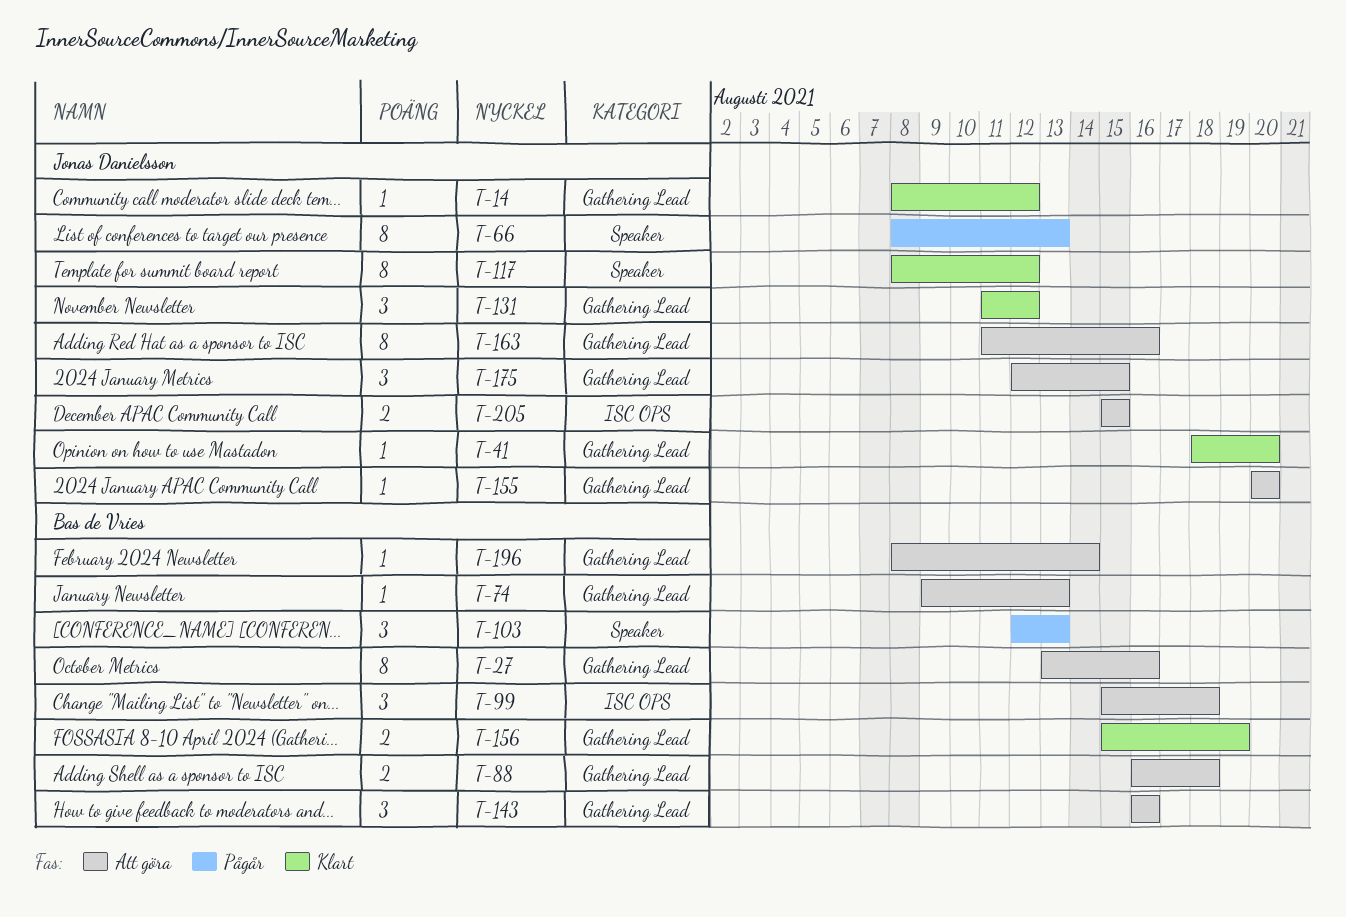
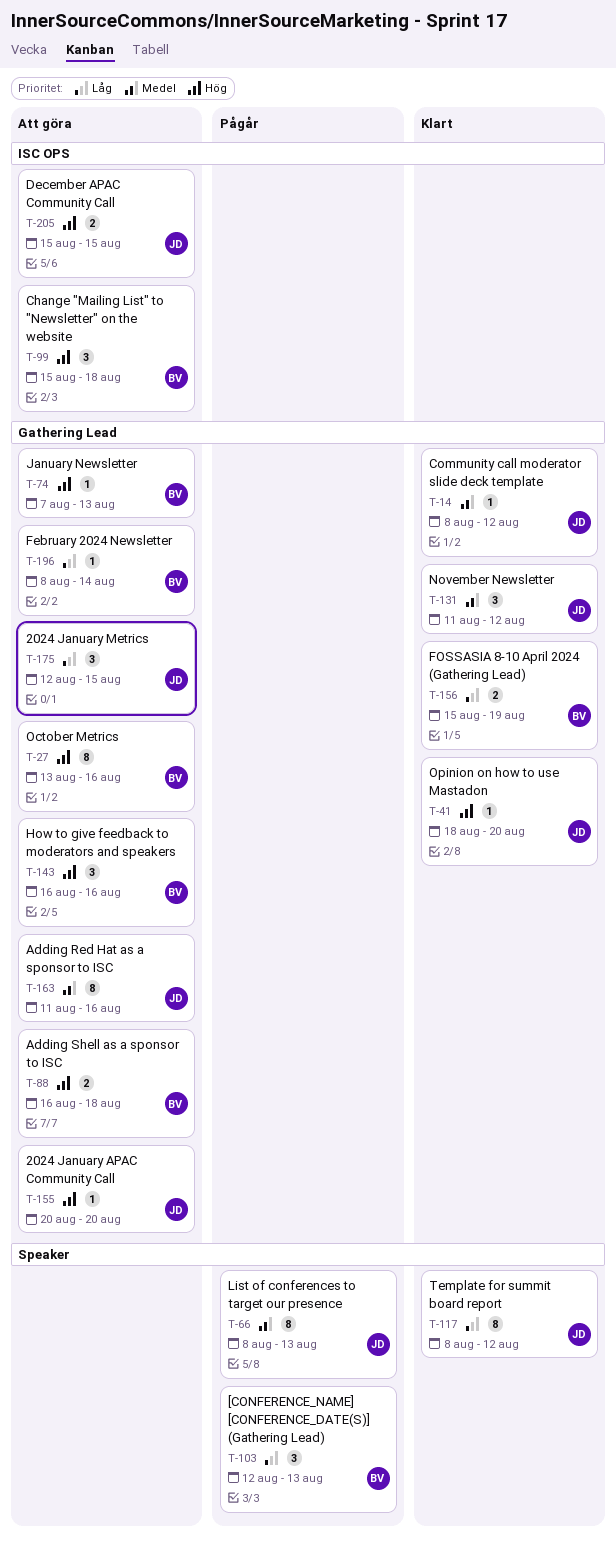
T-74, start: Aug 9 -> Aug 7

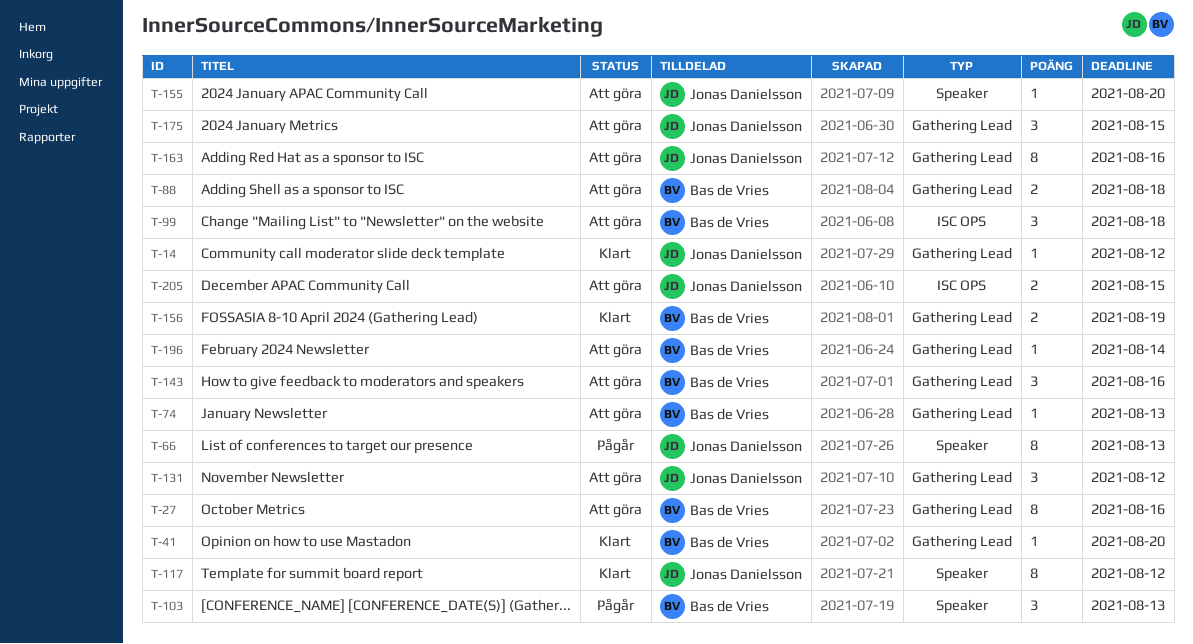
T-41, owner: Jonas Danielsson -> Bas de Vries
T-131, status: Klart -> Att göra
T-155, label: Gathering Lead -> Speaker

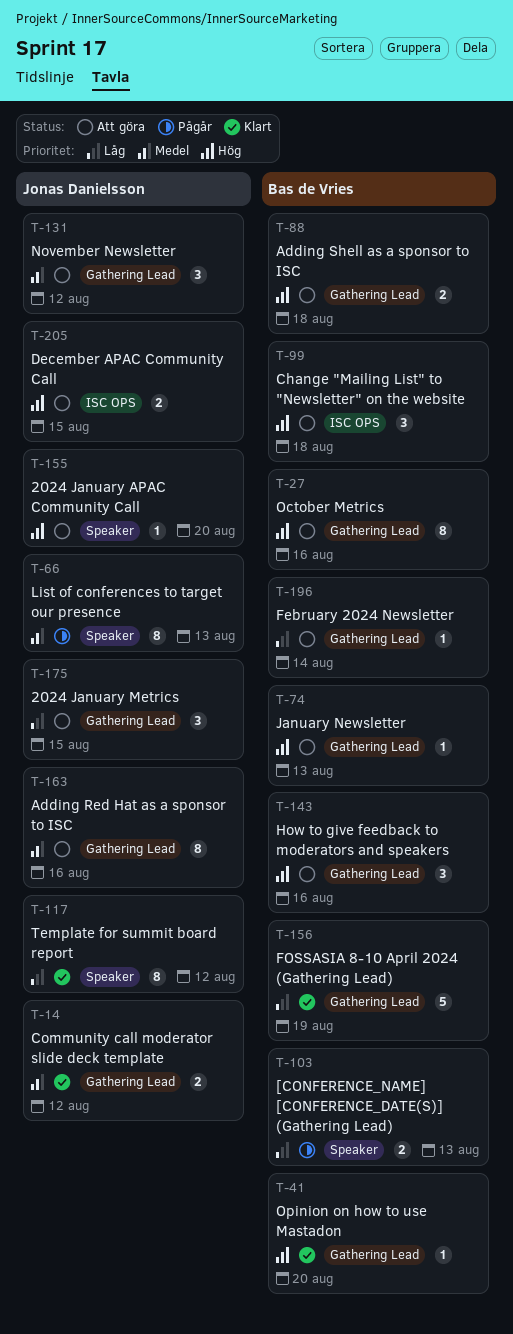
T-14, estimate: 1 -> 2
T-103, estimate: 3 -> 2
T-156, estimate: 2 -> 5

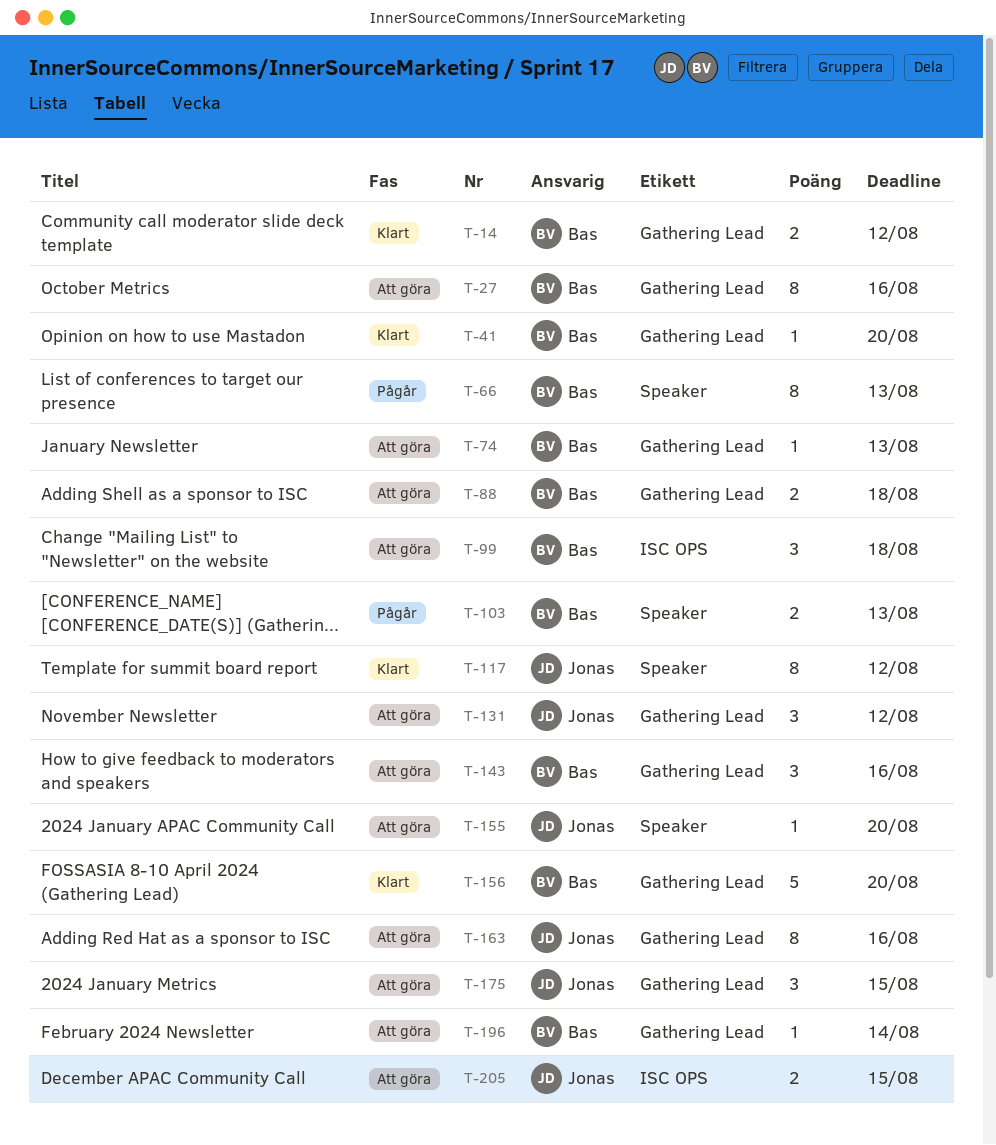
T-14, owner: Jonas Danielsson -> Bas de Vries
T-66, owner: Jonas Danielsson -> Bas de Vries
T-156, due: Aug 19 -> Aug 20

